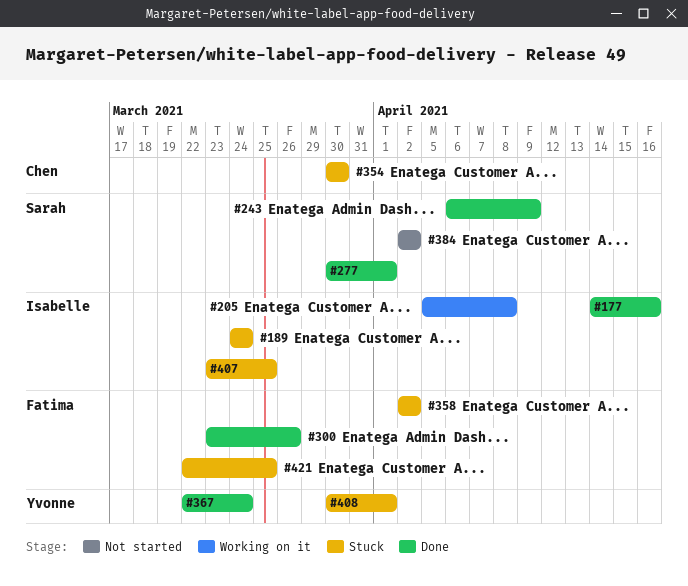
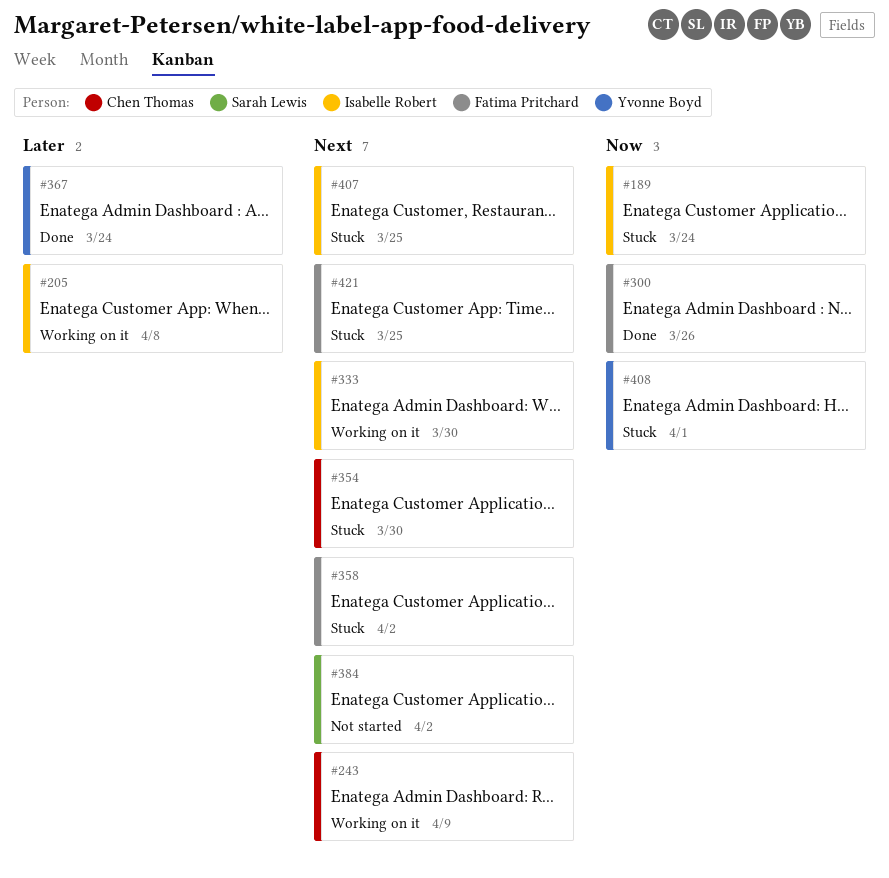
#177: present -> none
#243, status: Done -> Working on it
#243, owner: Sarah Lewis -> Chen Thomas
#277: present -> none
#333: none -> present

